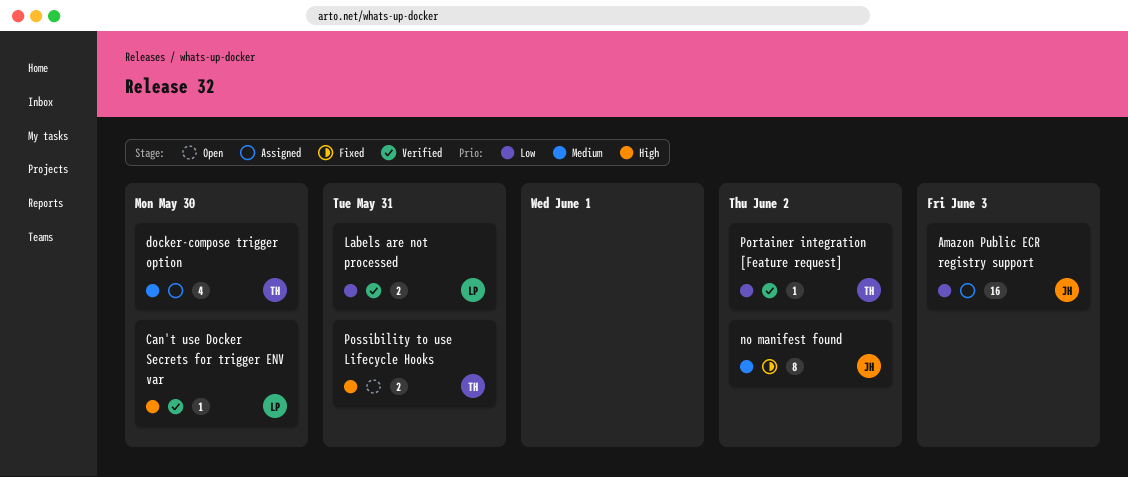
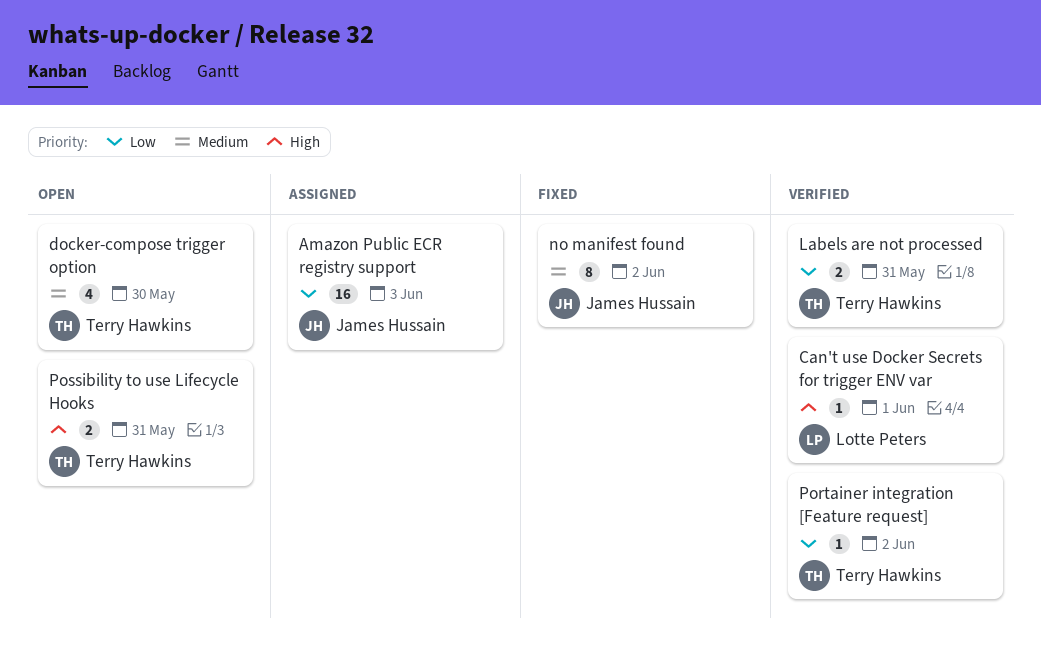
Can't use Docker Secrets for trigger ENV var, due: May 30 -> Jun 1
docker-compose trigger option, status: Assigned -> Open
Labels are not processed, owner: Lotte Peters -> Terry Hawkins

